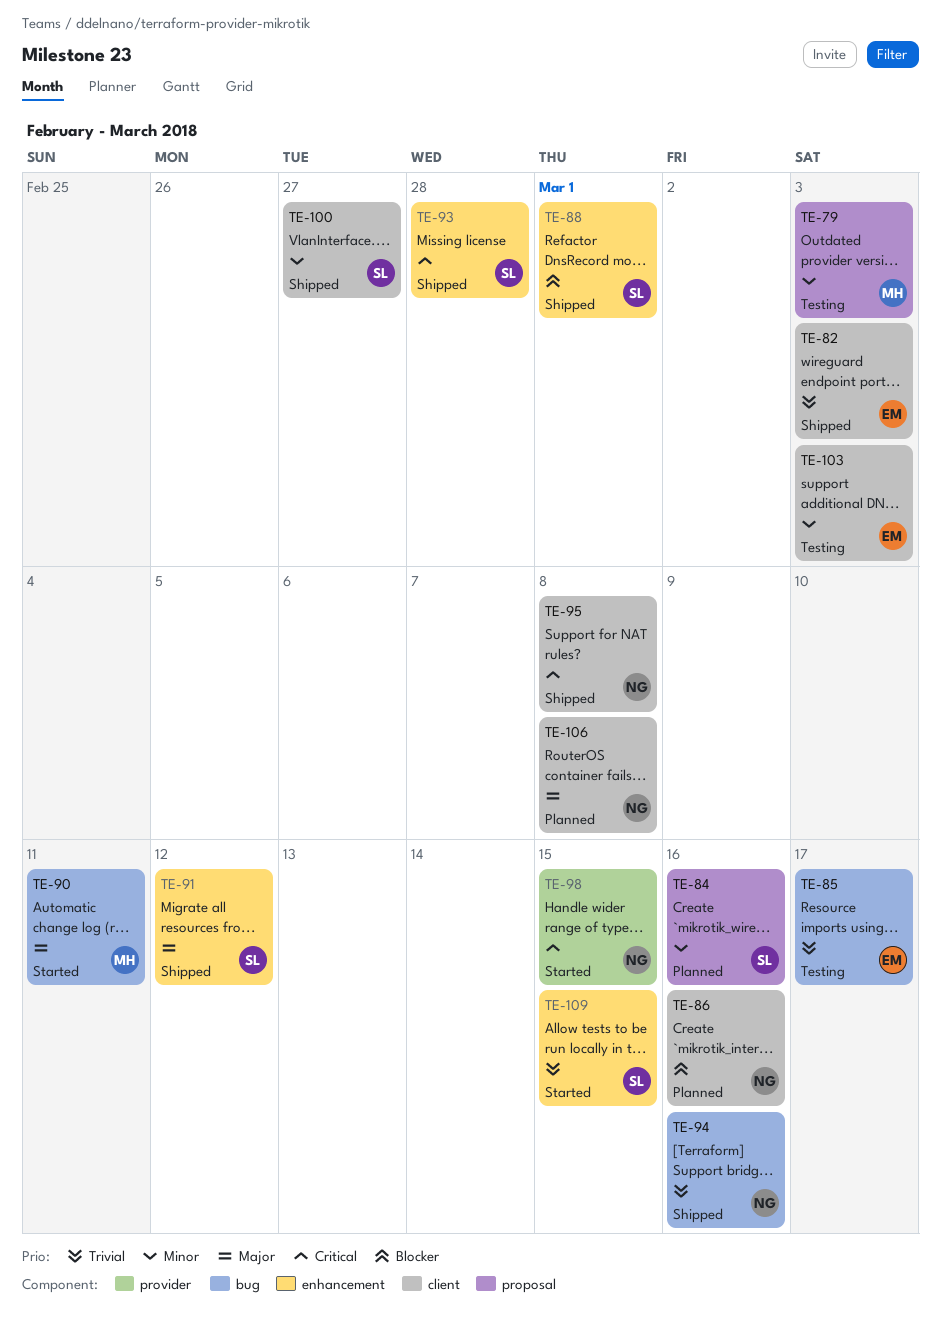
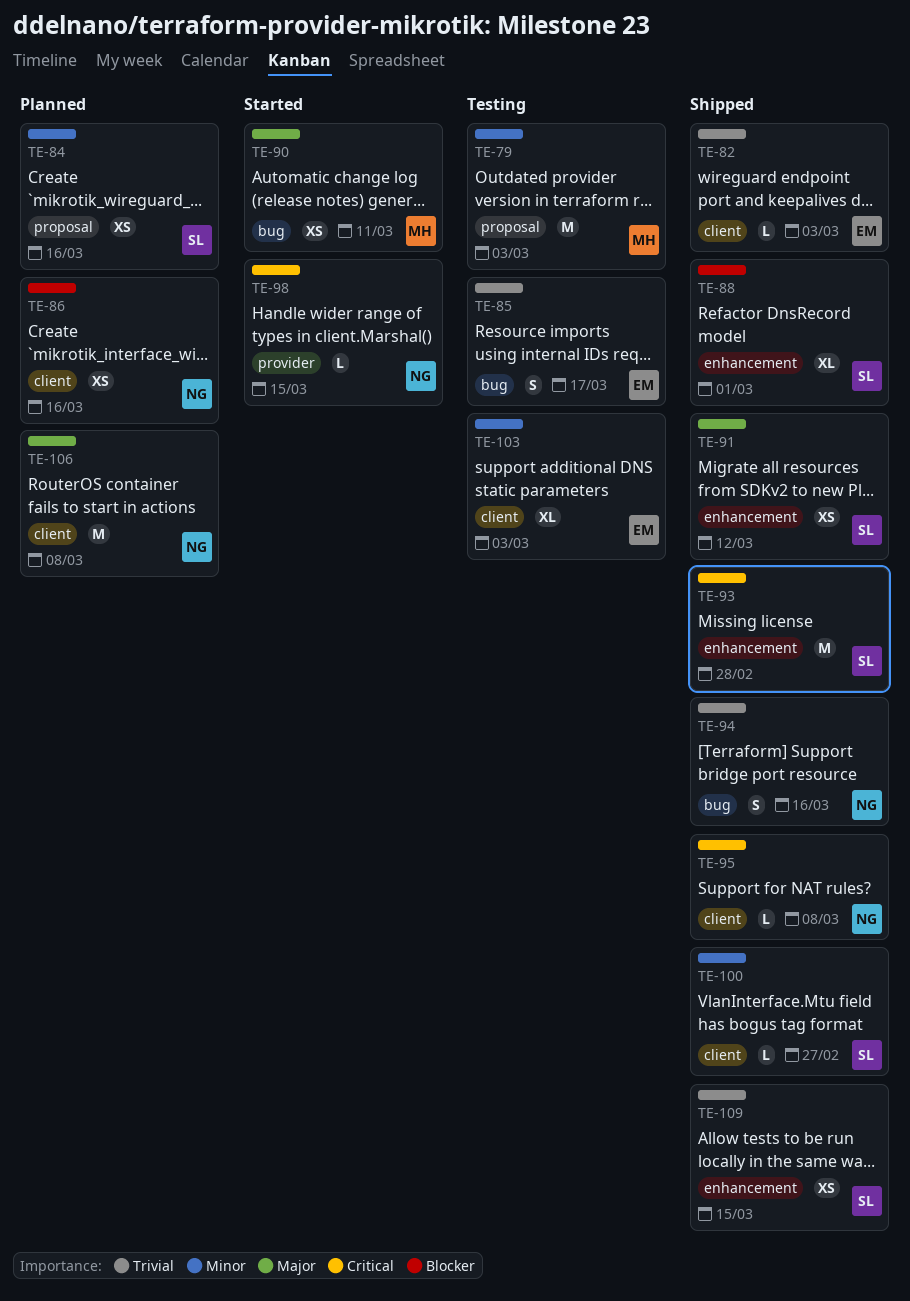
TE-109, status: Started -> Shipped

